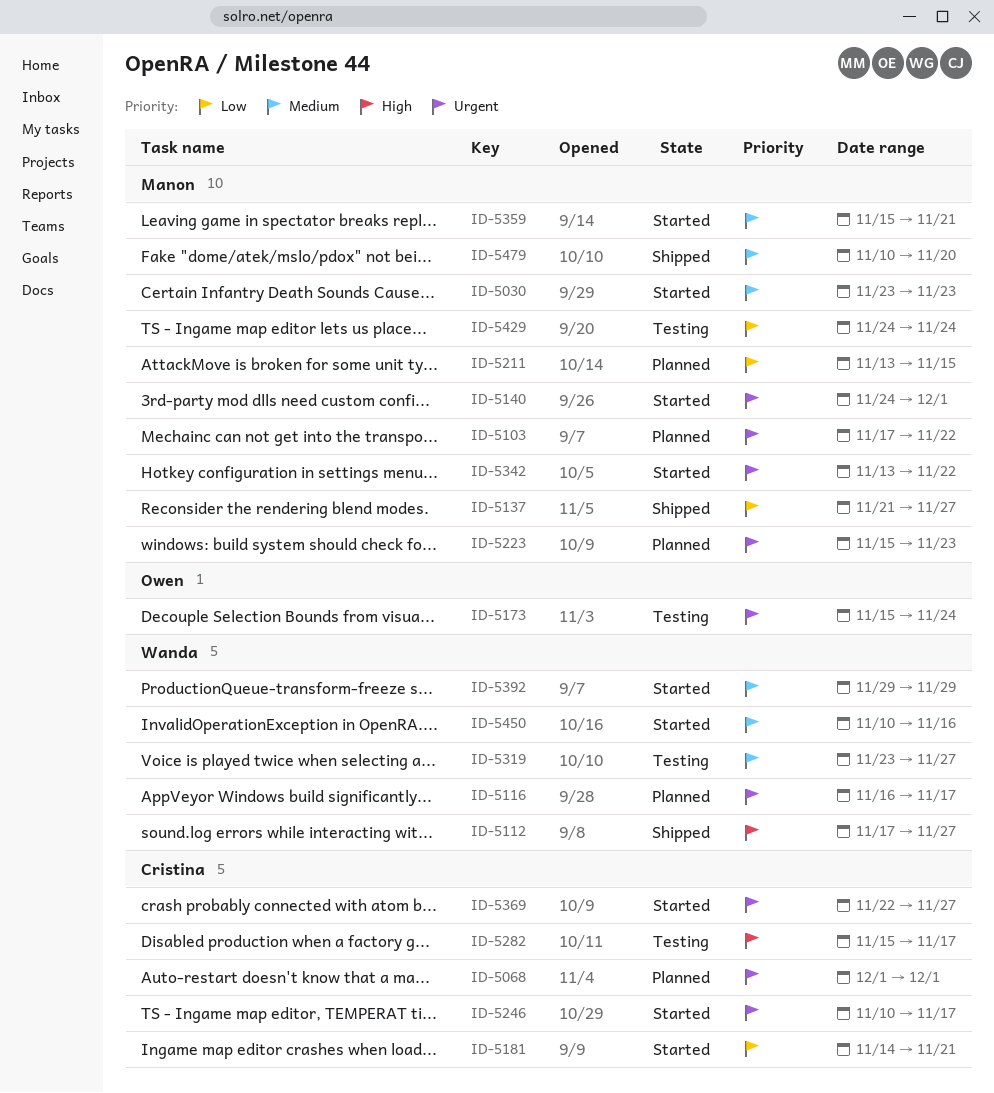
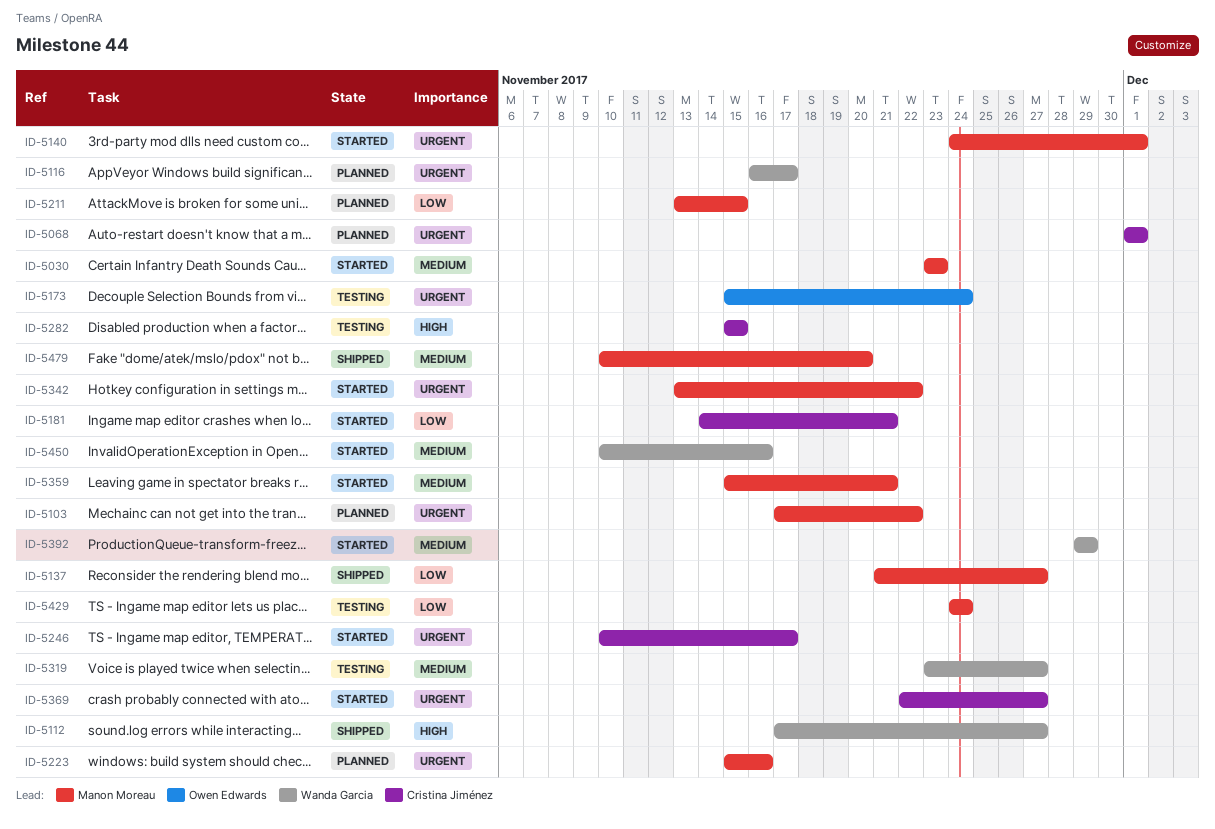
ID-5223, due: Nov 23 -> Nov 16
ID-5282, due: Nov 17 -> Nov 15

